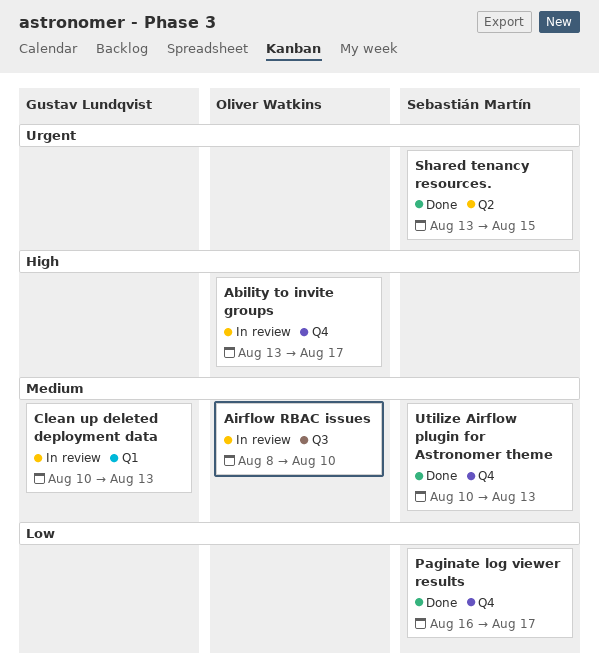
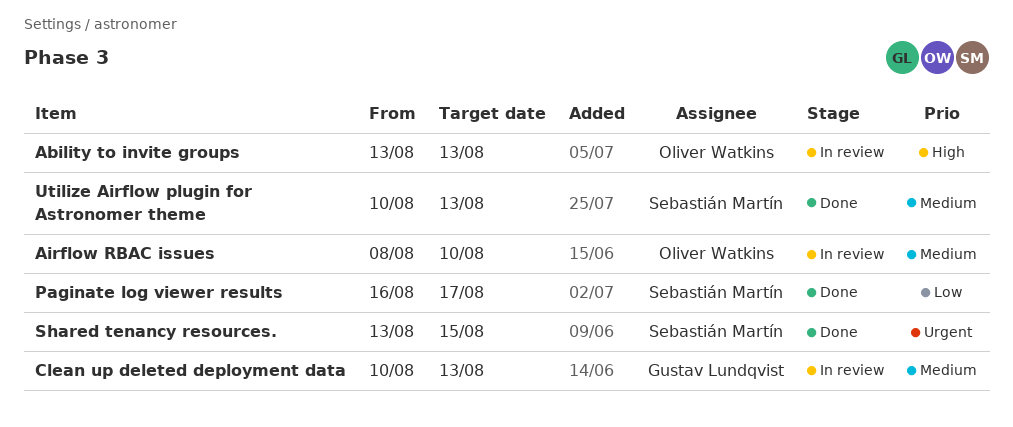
Ability to invite groups, due: Aug 17 -> Aug 13

